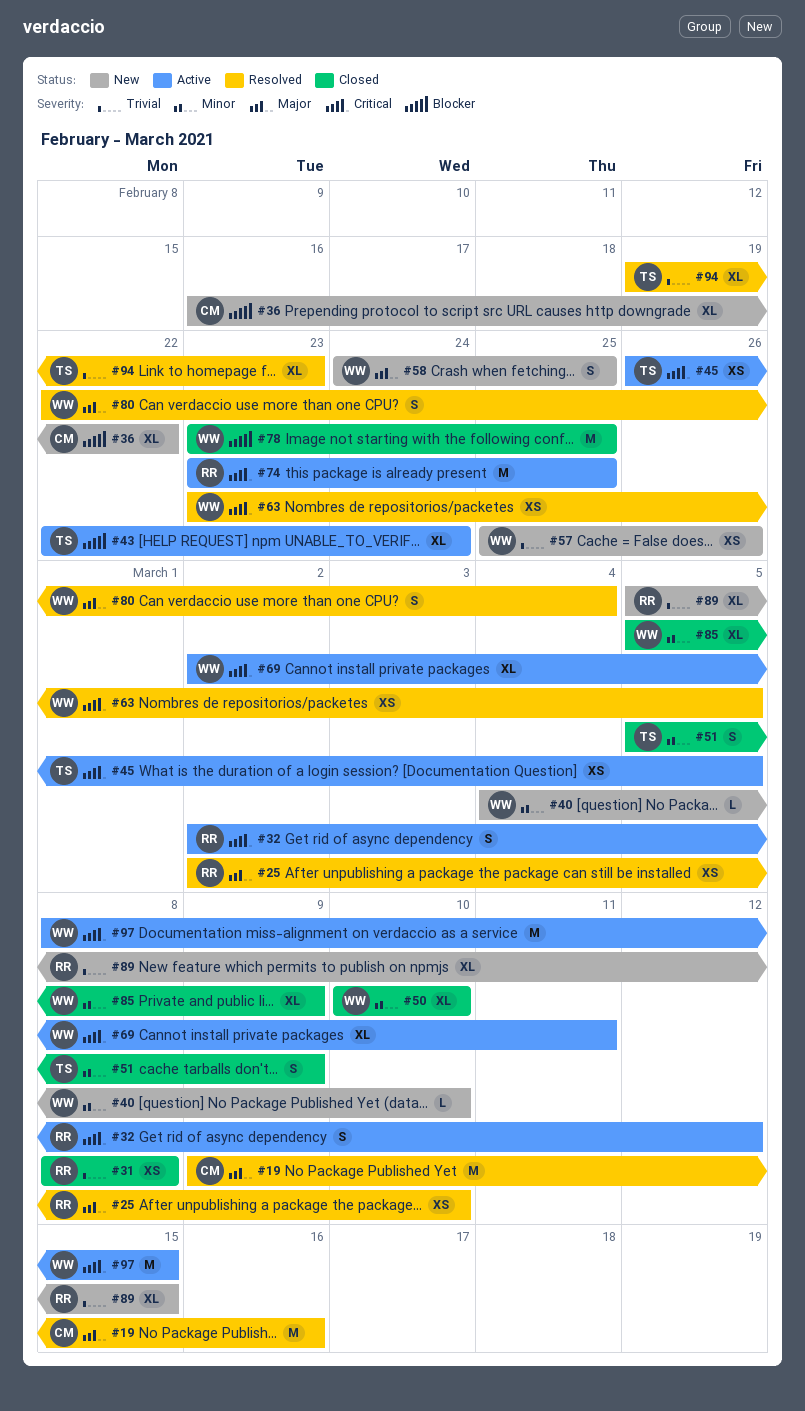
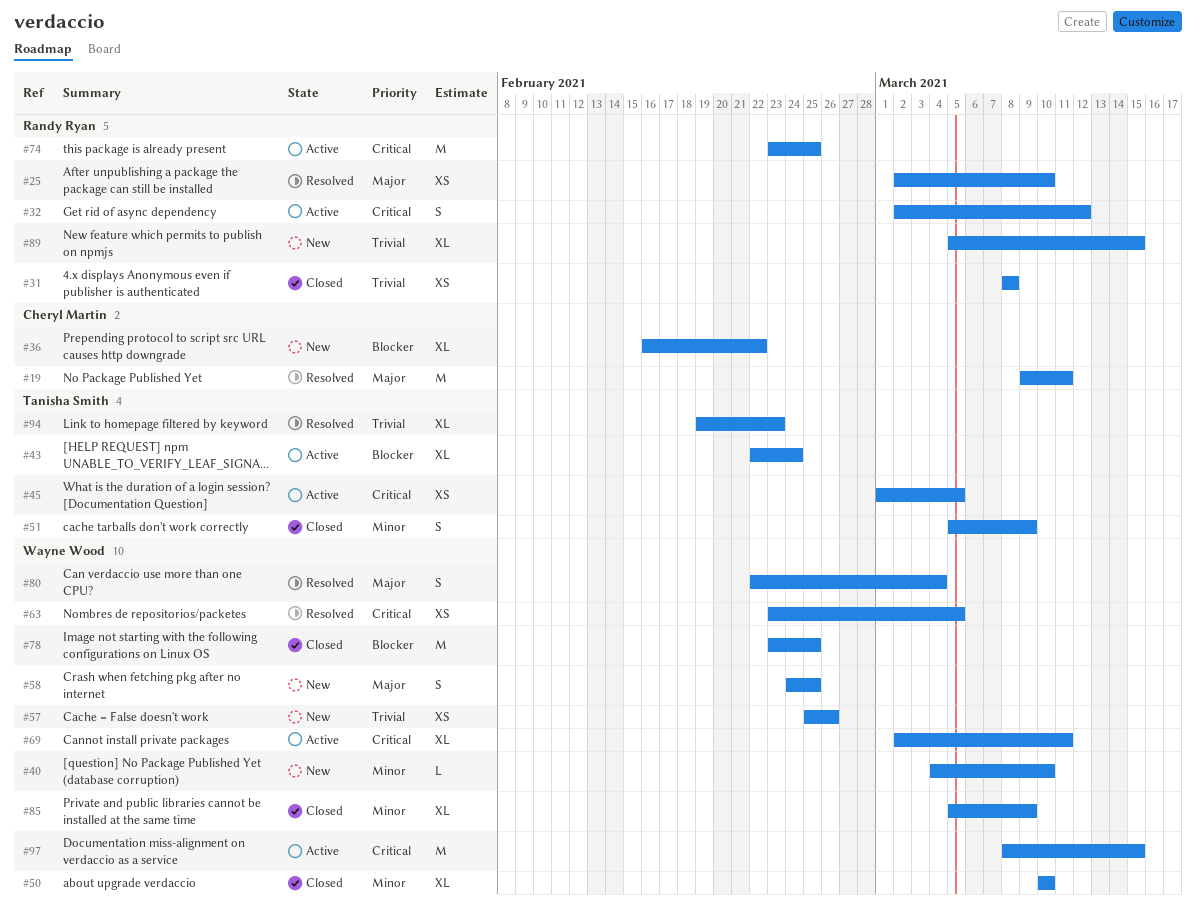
#19, due: Mar 16 -> Mar 11
#45, start: Feb 26 -> Mar 1

